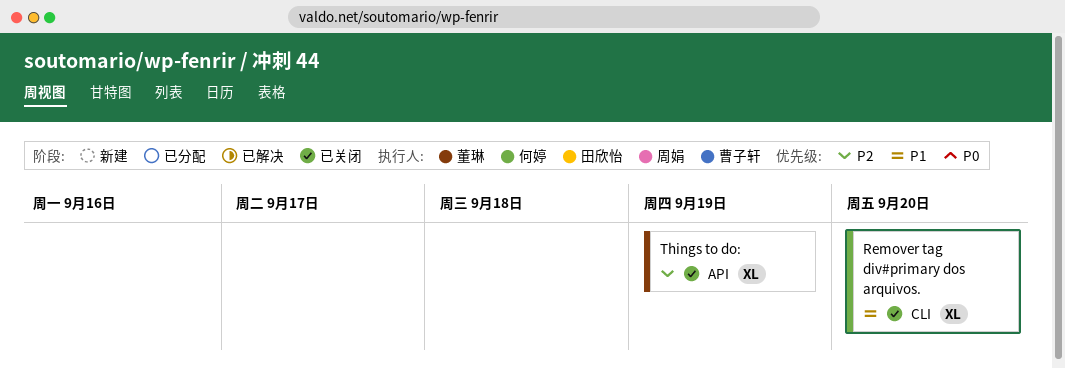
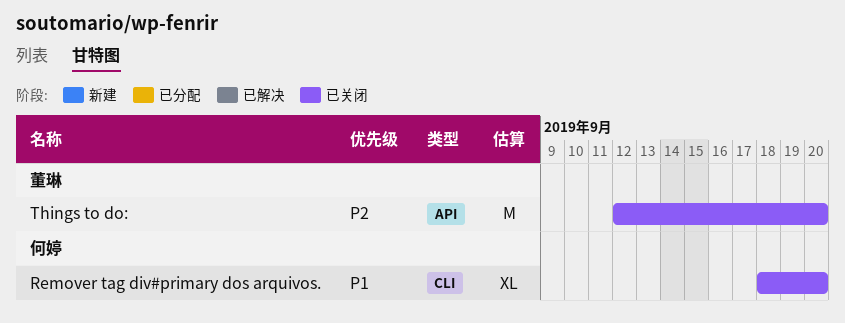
Things to do:, estimate: XL -> M
Things to do:, due: Sep 19 -> Sep 20

